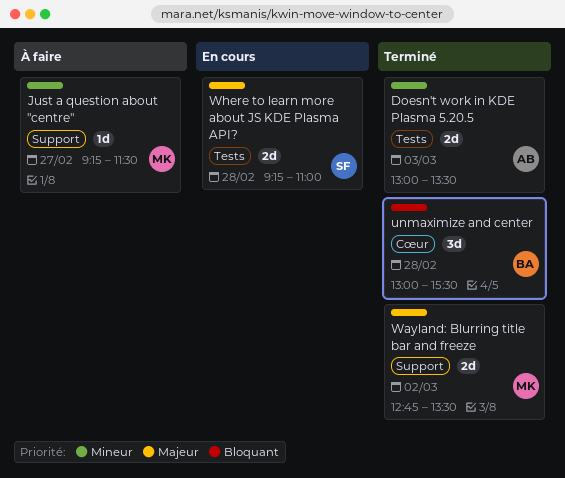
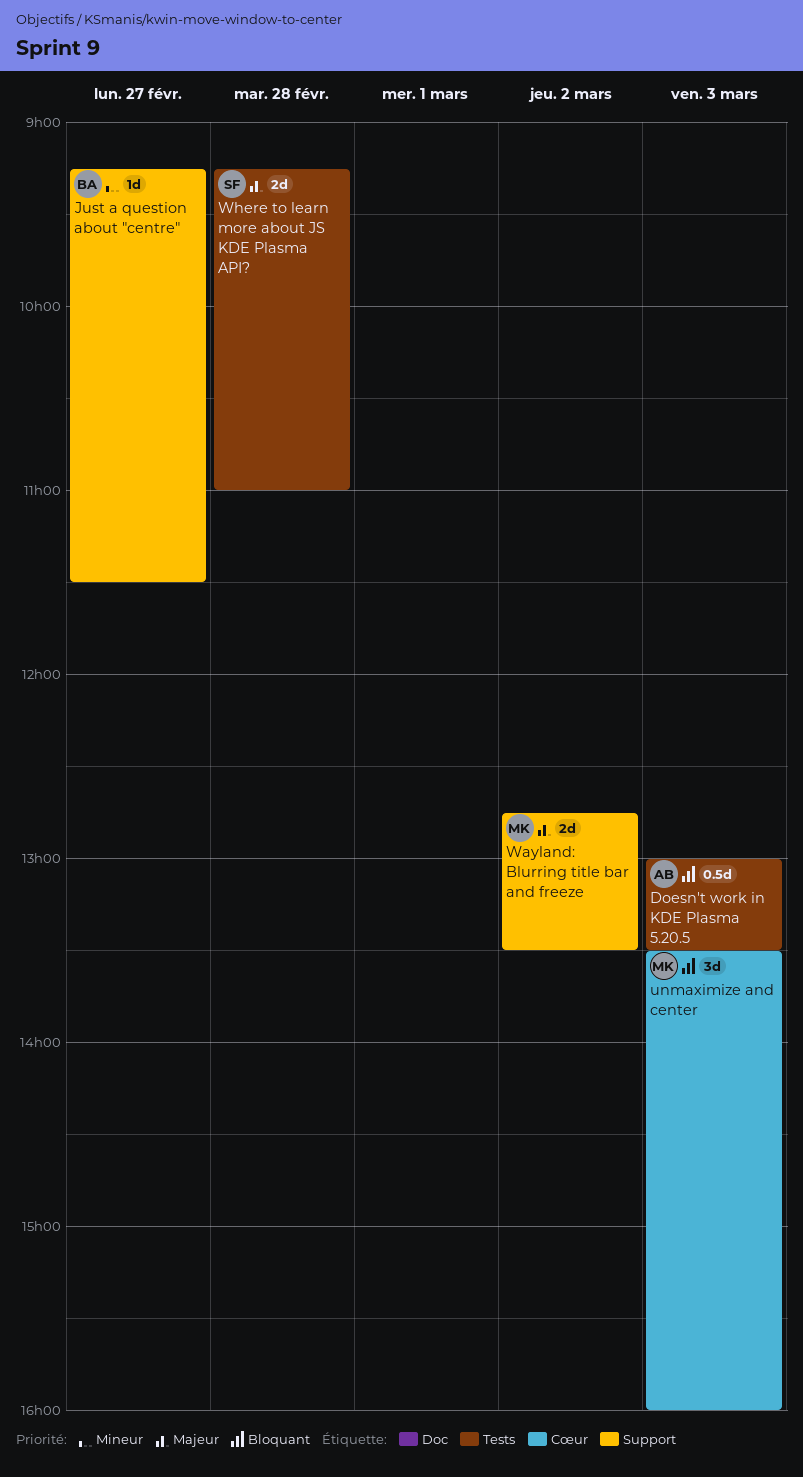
Doesn't work in KDE Plasma 5.20.5, priority: Mineur -> Bloquant
Doesn't work in KDE Plasma 5.20.5, estimate: 2d -> 0.5d
Just a question about "centre", owner: MK -> BA
unmaximize and center, owner: BA -> MK
unmaximize and center, day: Feb 28 -> Mar 3
unmaximize and center, begins: 13:00 -> 13:30
unmaximize and center, ends: 15:30 -> 16:00

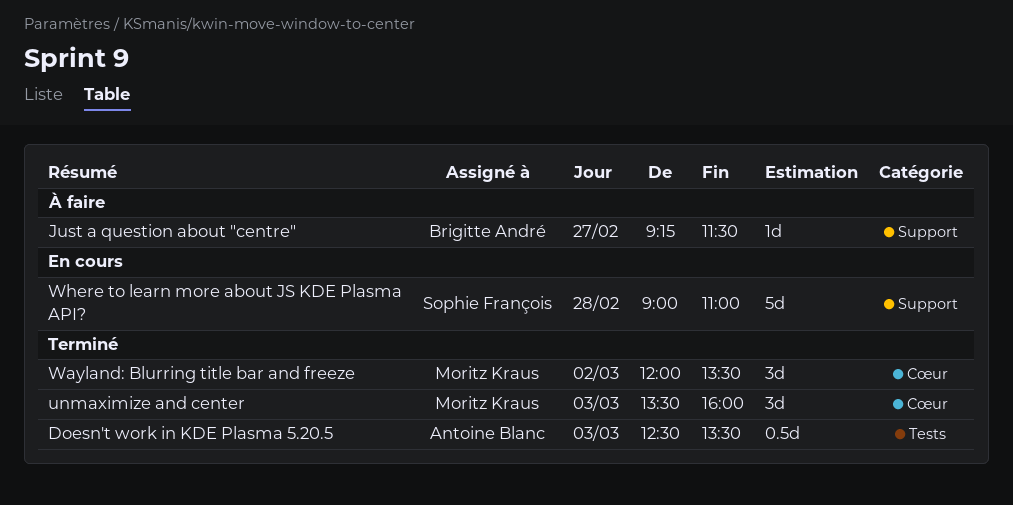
Doesn't work in KDE Plasma 5.20.5, begins: 13:00 -> 12:30
Wayland: Blurring title bar and freeze, label: Support -> Cœur
Wayland: Blurring title bar and freeze, estimate: 2d -> 3d
Wayland: Blurring title bar and freeze, begins: 12:45 -> 12:00
Where to learn more about JS KDE Plasma API?, label: Tests -> Support
Where to learn more about JS KDE Plasma API?, estimate: 2d -> 5d
Where to learn more about JS KDE Plasma API?, begins: 09:15 -> 09:00

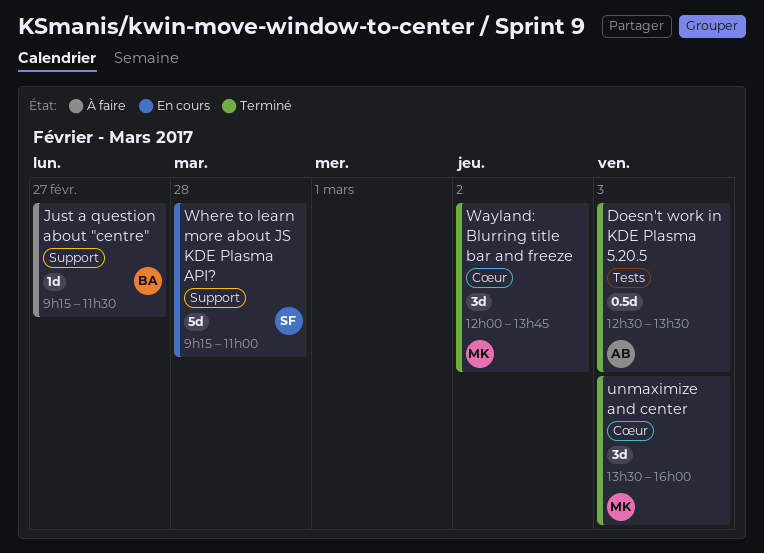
Wayland: Blurring title bar and freeze, ends: 13:30 -> 13:45
Where to learn more about JS KDE Plasma API?, begins: 09:00 -> 09:15

